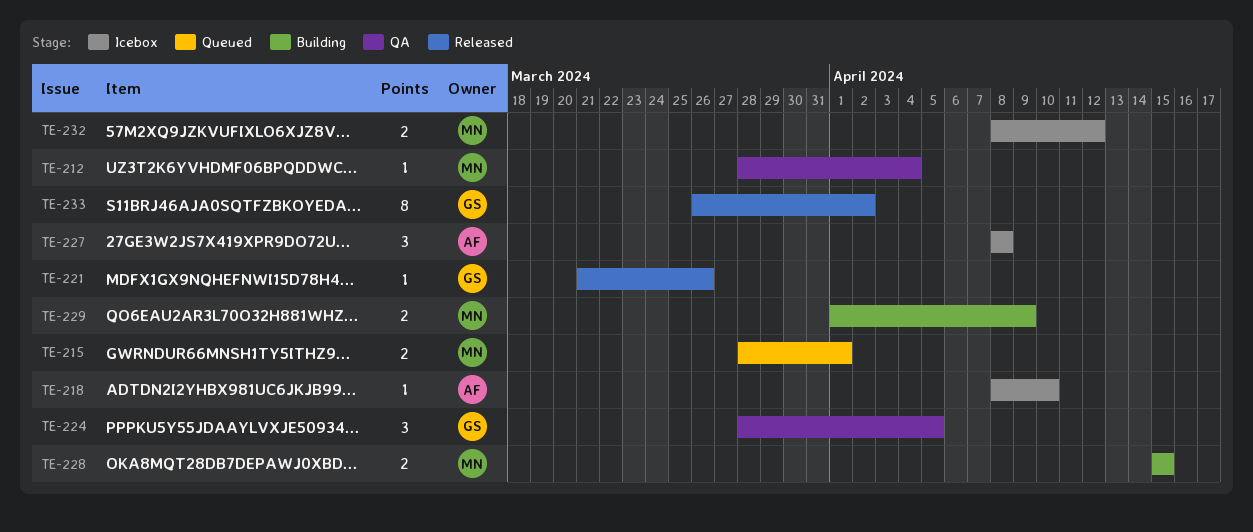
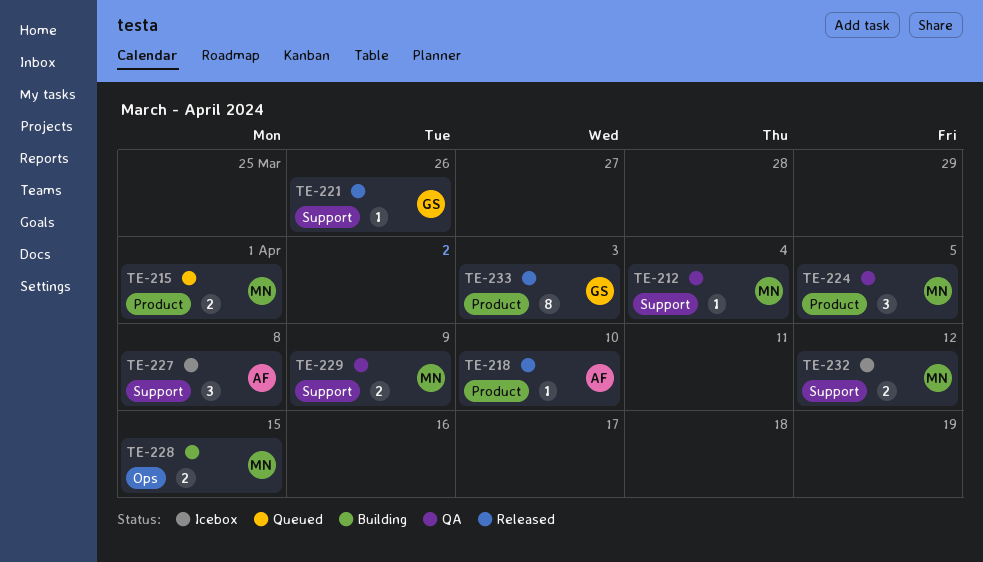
TE-218, status: Icebox -> Released
TE-224, owner: GS -> MN
TE-229, status: Building -> QA
TE-233, due: Apr 2 -> Apr 3

